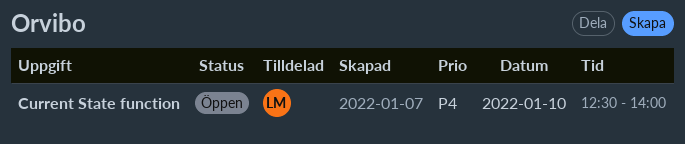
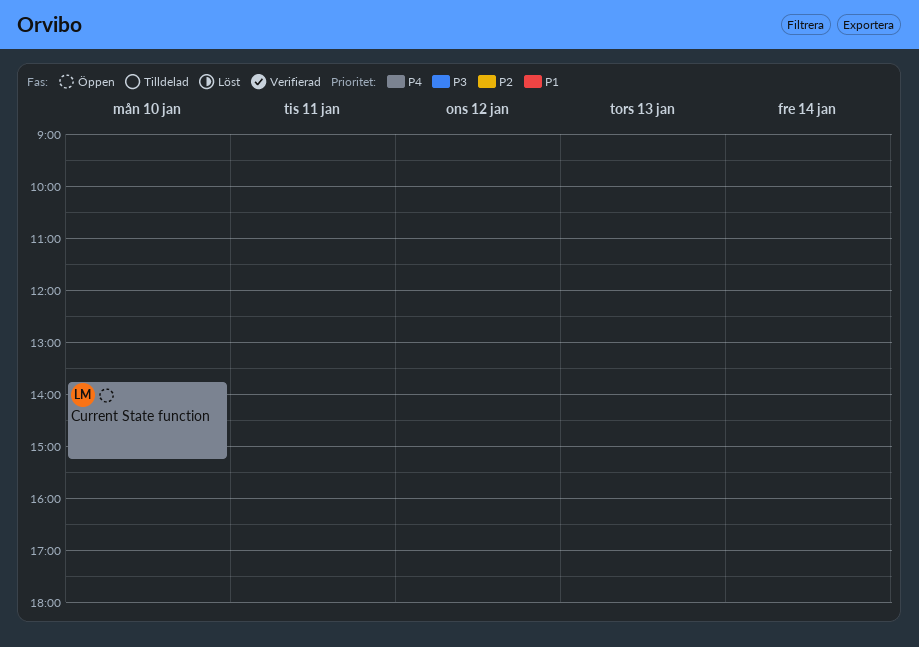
Current State function, begins: 12:30 -> 13:45
Current State function, ends: 14:00 -> 15:15

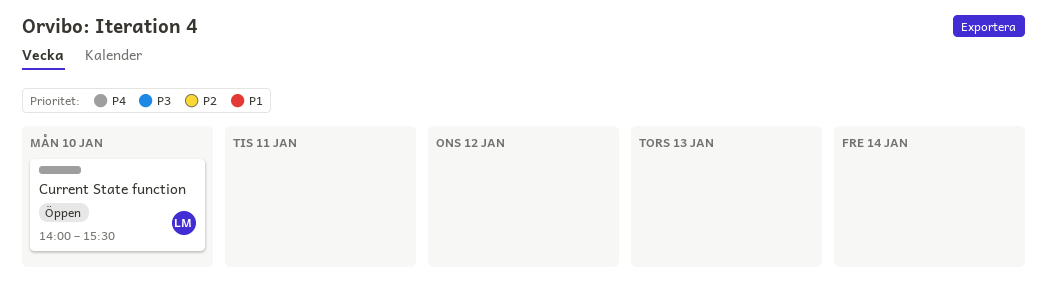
Current State function, begins: 13:45 -> 14:00
Current State function, ends: 15:15 -> 15:30

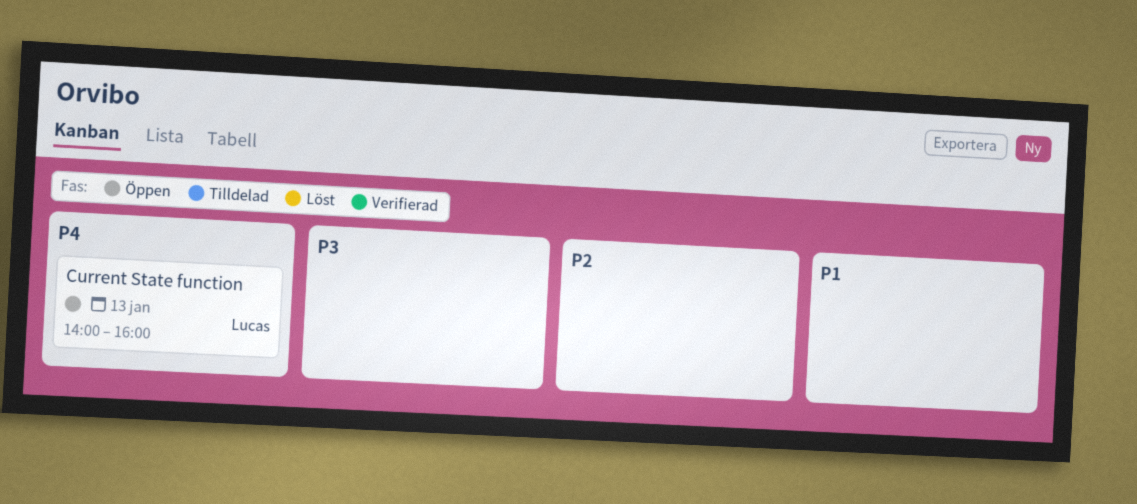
Current State function, day: Jan 10 -> Jan 13
Current State function, ends: 15:30 -> 16:00

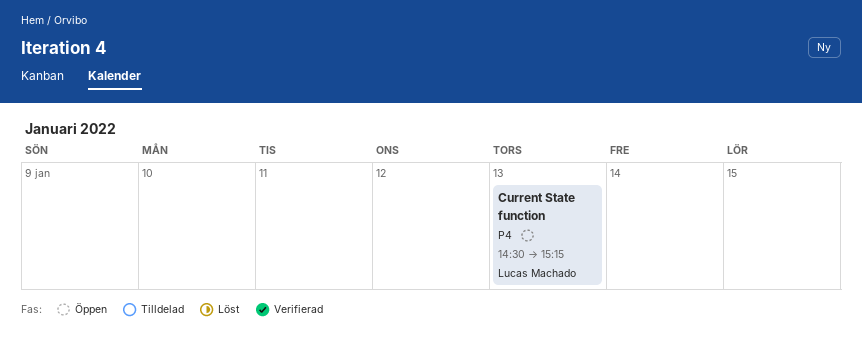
Current State function, begins: 14:00 -> 14:30
Current State function, ends: 16:00 -> 15:15

